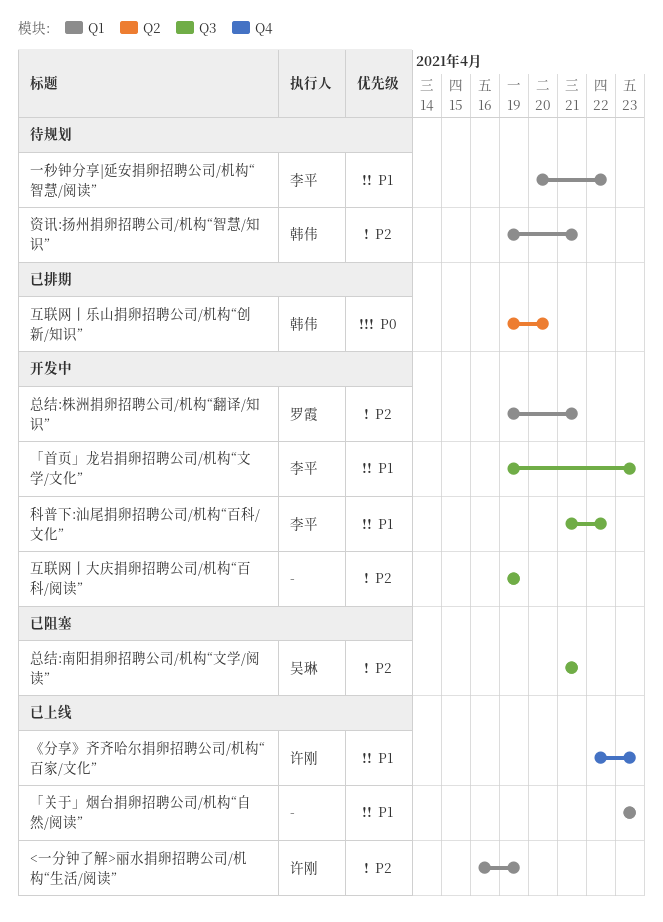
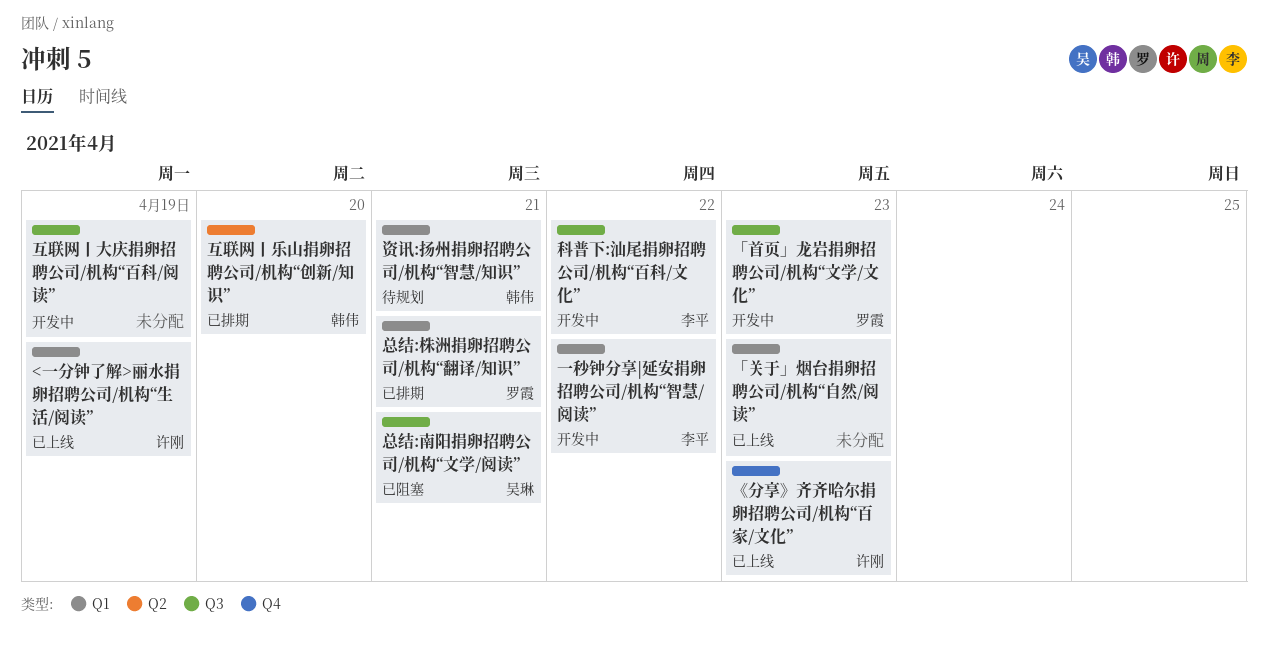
「首页」龙岩捐卵招聘公司/机构“文学/文化”, owner: 李平 -> 罗霞
一秒钟分享|延安捐卵招聘公司/机构“智慧/阅读”, status: 待规划 -> 开发中
总结:株洲捐卵招聘公司/机构“翻译/知识”, status: 开发中 -> 已排期

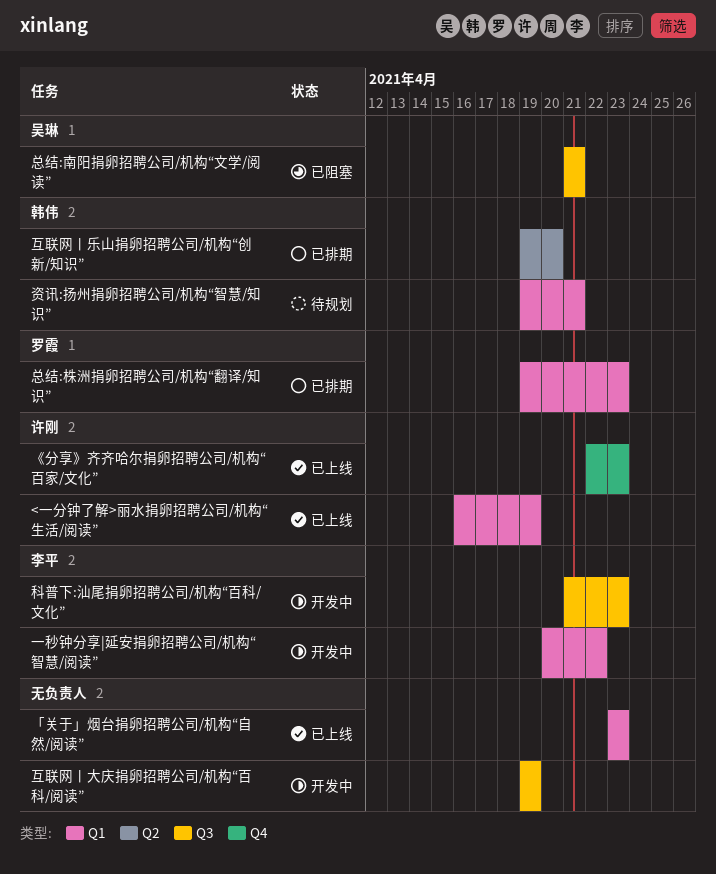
「首页」龙岩捐卵招聘公司/机构“文学/文化”: present -> none
总结:株洲捐卵招聘公司/机构“翻译/知识”, due: Apr 21 -> Apr 23
科普下:汕尾捐卵招聘公司/机构“百科/文化”, due: Apr 22 -> Apr 23

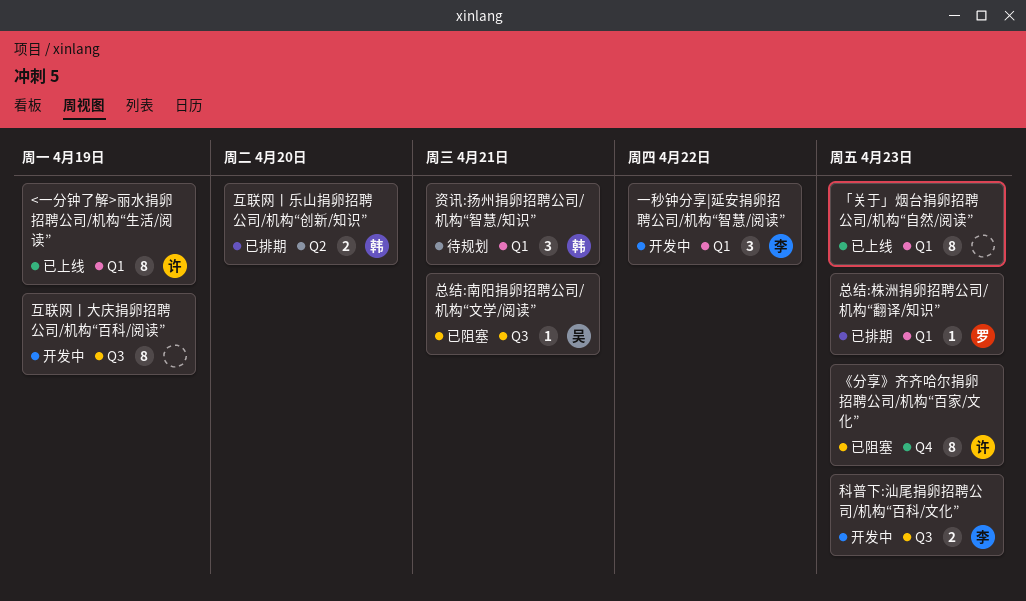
《分享》齐齐哈尔捐卵招聘公司/机构“百家/文化”, status: 已上线 -> 已阻塞

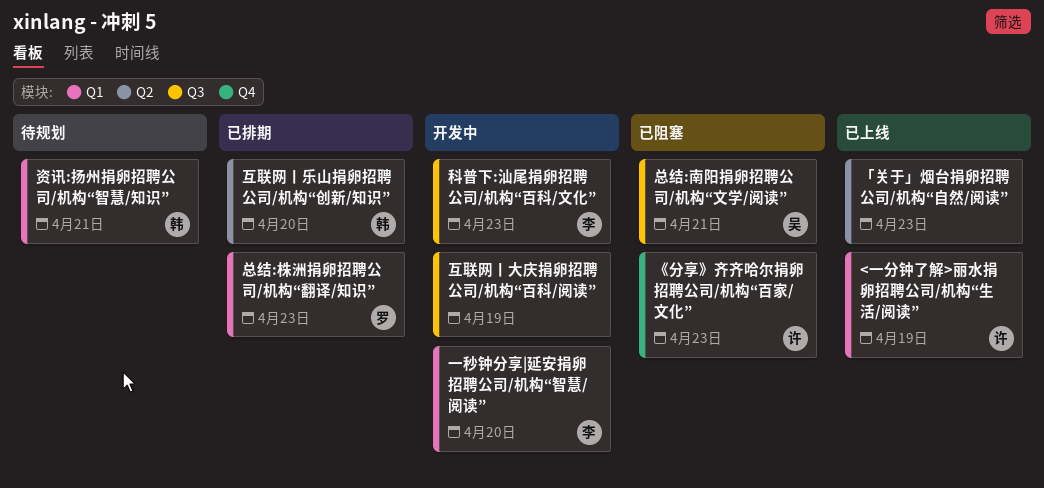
「关于」烟台捐卵招聘公司/机构“自然/阅读”, label: Q1 -> Q2
一秒钟分享|延安捐卵招聘公司/机构“智慧/阅读”, due: Apr 22 -> Apr 20

